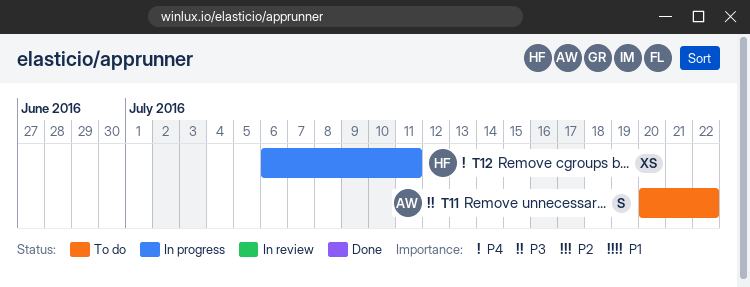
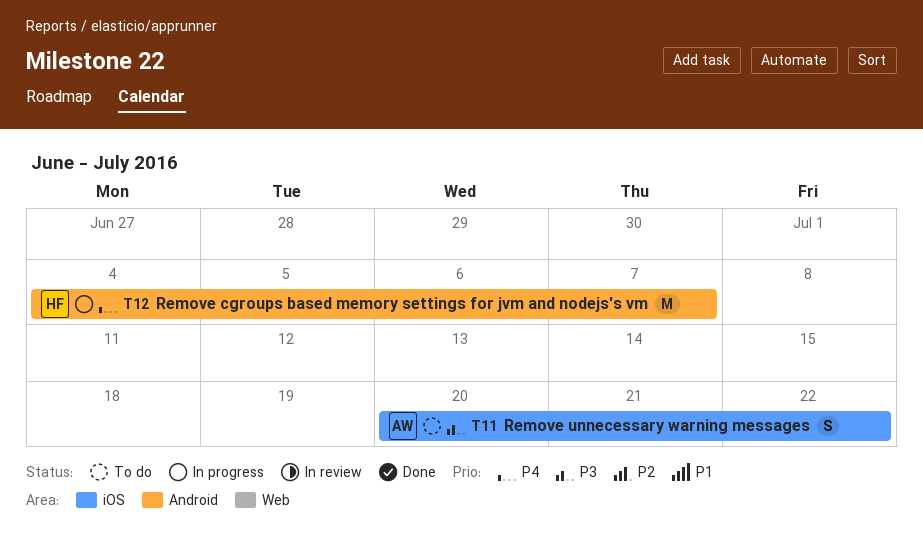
T12, estimate: XS -> M
T12, start: Jul 6 -> Jul 4
T12, due: Jul 11 -> Jul 7

